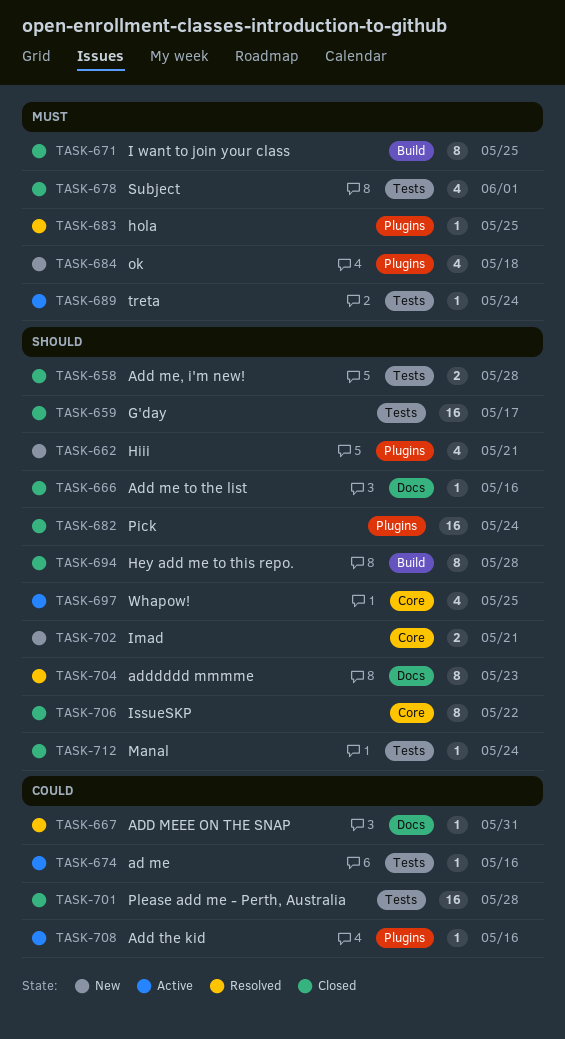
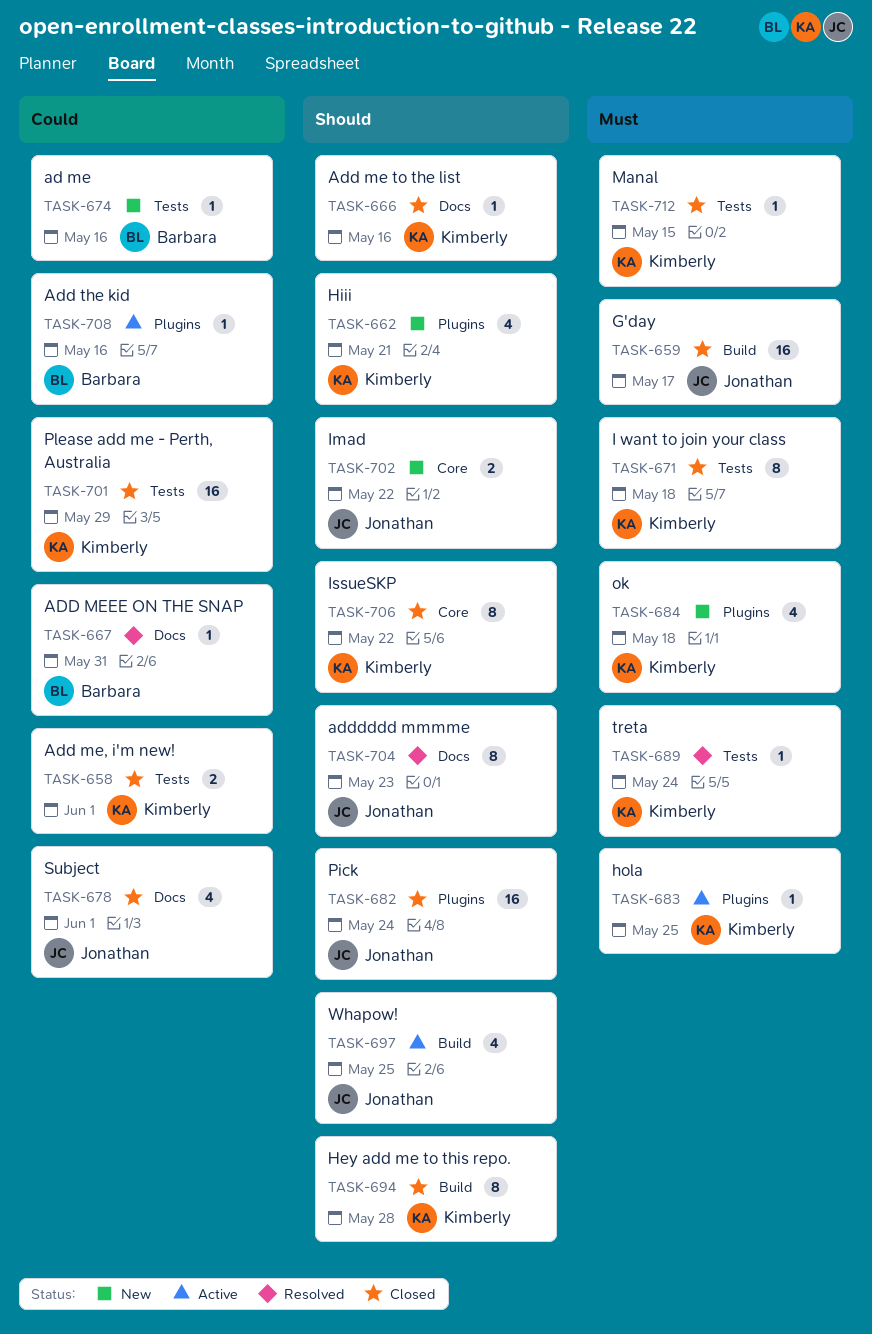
TASK-658, priority: Should -> Could
TASK-658, due: May 28 -> Jun 1
TASK-659, priority: Should -> Must
TASK-659, label: Tests -> Build
TASK-671, label: Build -> Tests
TASK-671, due: May 25 -> May 18
TASK-674, status: Active -> New
TASK-678, priority: Must -> Could
TASK-678, label: Tests -> Docs
TASK-683, status: Resolved -> Active
TASK-689, status: Active -> Resolved
TASK-697, label: Core -> Build
TASK-701, due: May 28 -> May 29
TASK-702, due: May 21 -> May 22
TASK-712, priority: Should -> Must
TASK-712, due: May 24 -> May 15

